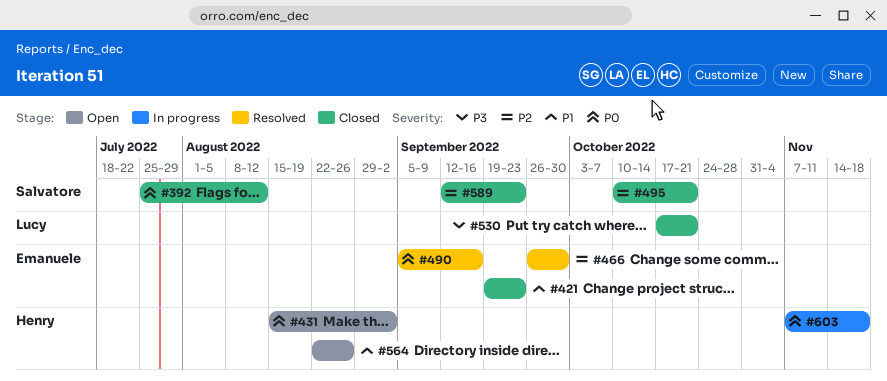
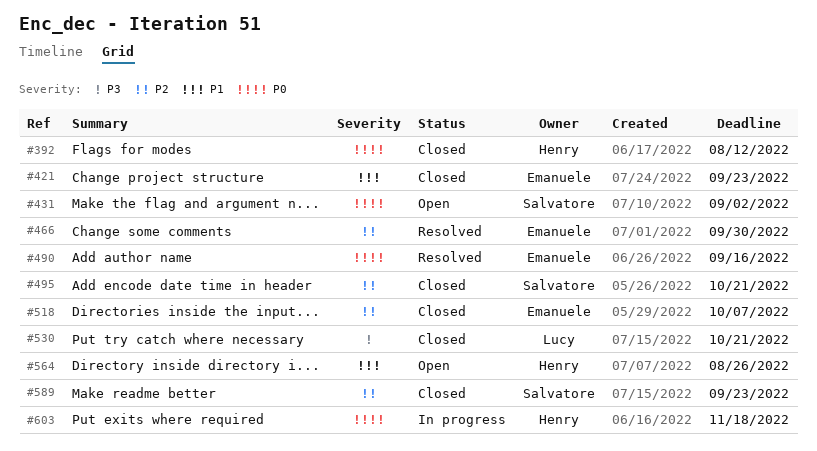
#392, owner: Salvatore -> Henry
#431, owner: Henry -> Salvatore
#518: none -> present

